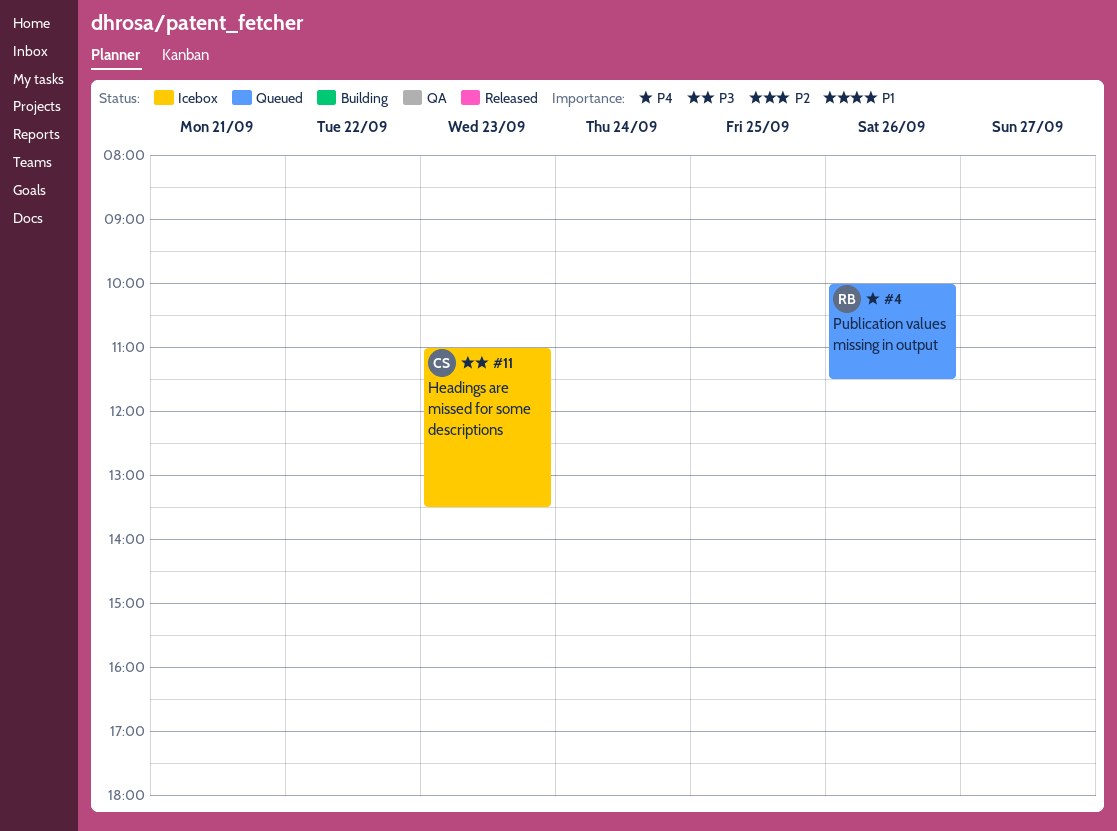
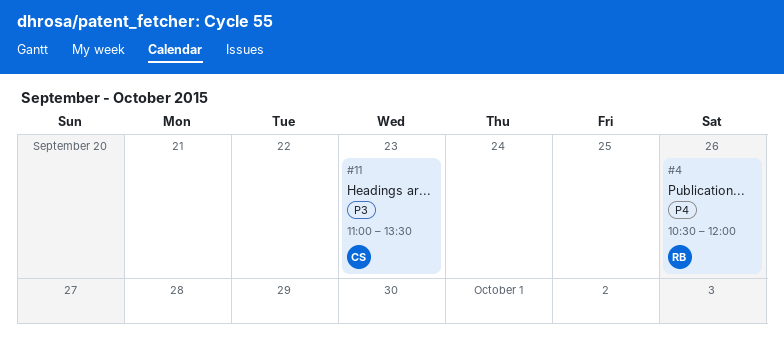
#4, begins: 10:00 -> 10:30
#4, ends: 11:30 -> 12:00

